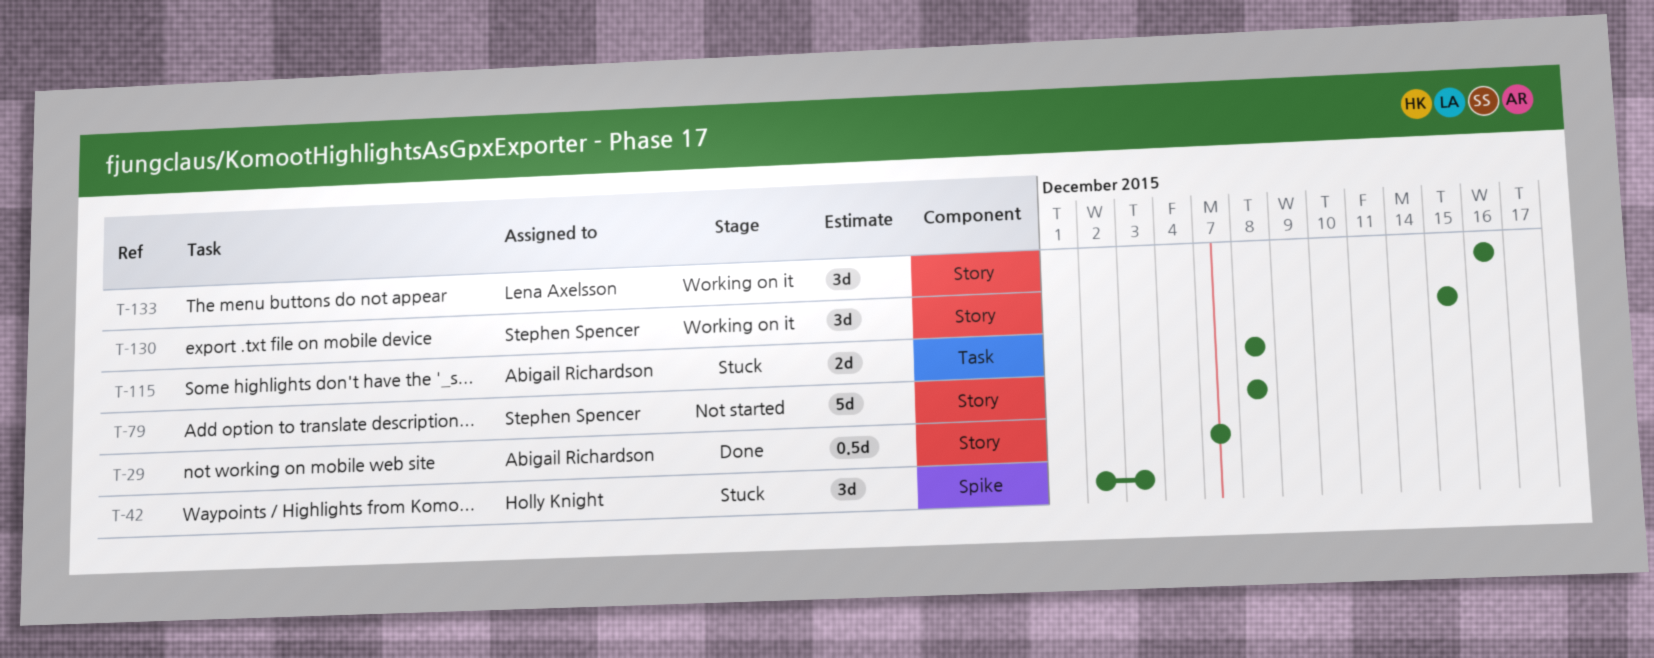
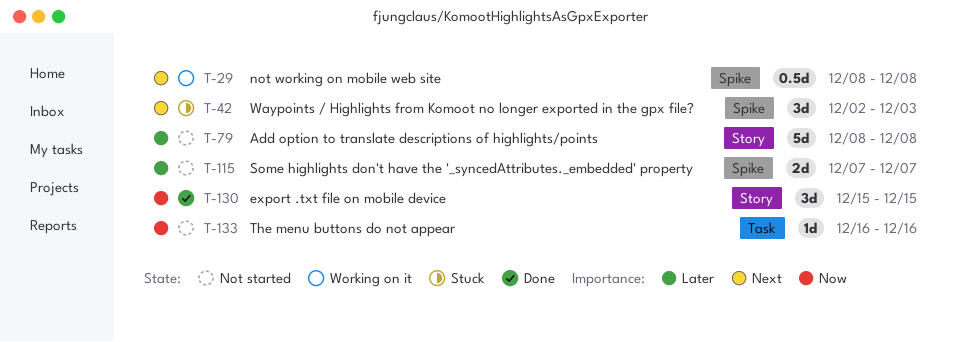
T-29, status: Done -> Working on it
T-29, label: Story -> Spike
T-29, start: Dec 7 -> Dec 8
T-29, due: Dec 7 -> Dec 8
T-115, status: Stuck -> Not started
T-115, label: Task -> Spike
T-115, start: Dec 8 -> Dec 7
T-115, due: Dec 8 -> Dec 7
T-130, status: Working on it -> Done
T-133, status: Working on it -> Not started
T-133, label: Story -> Task
T-133, estimate: 3d -> 1d

